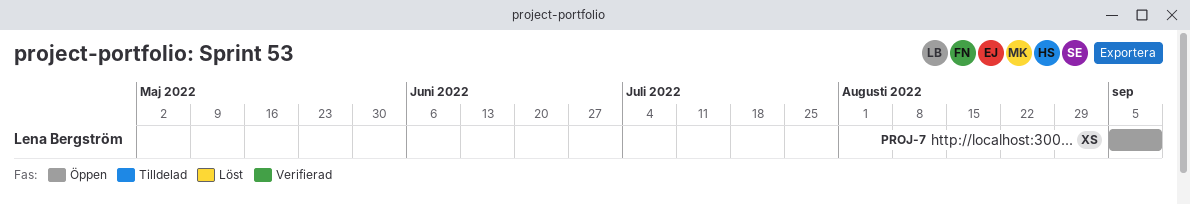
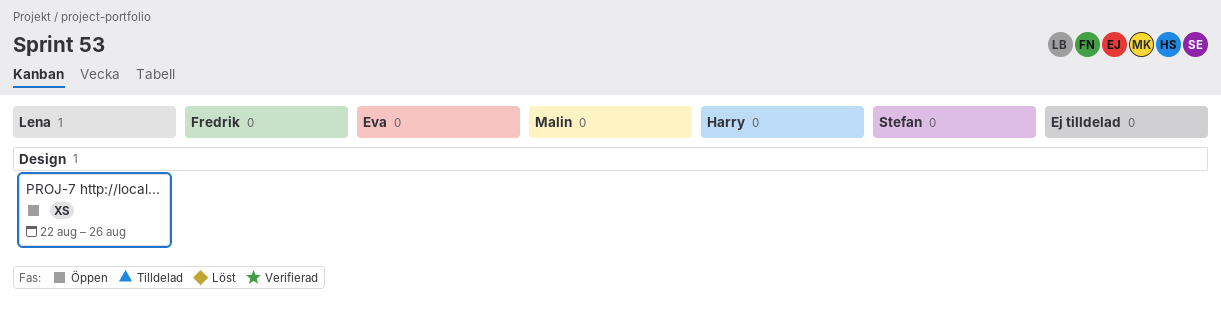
PROJ-7, start: Sep 5 -> Aug 22
PROJ-7, due: Sep 9 -> Aug 26

